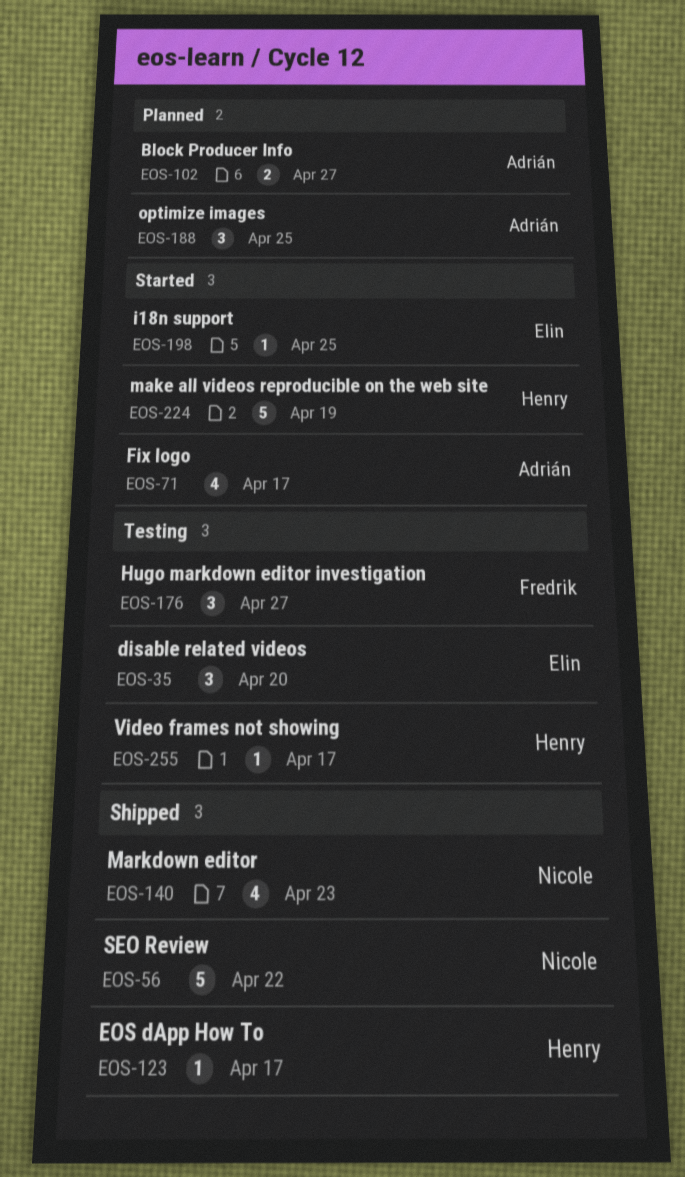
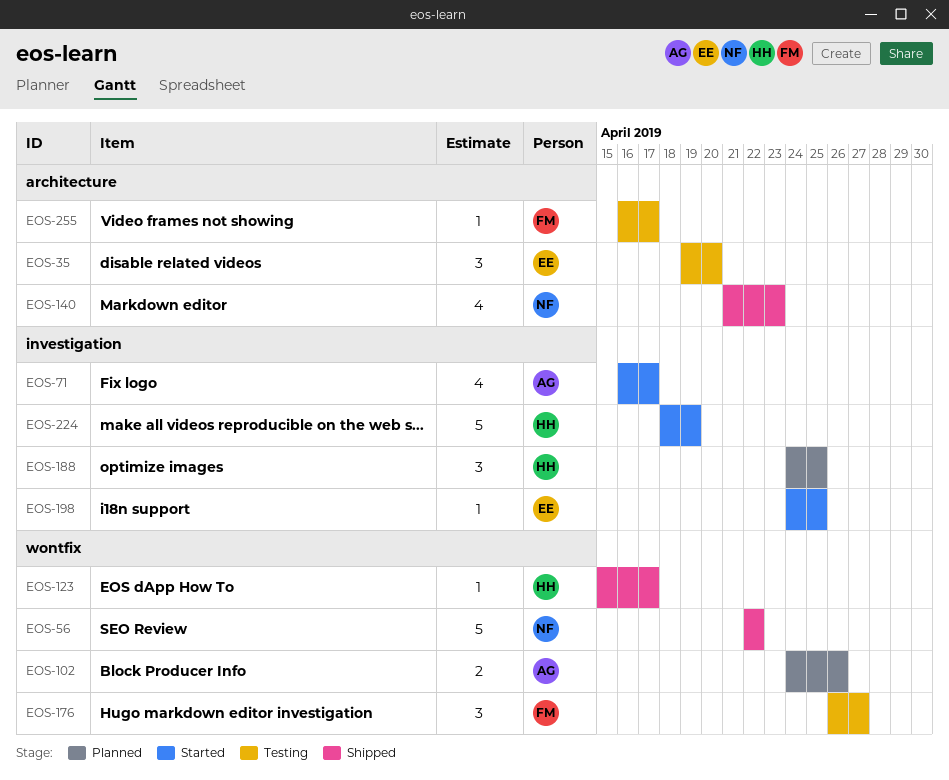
EOS-102, due: Apr 27 -> Apr 26
EOS-188, owner: Adrián -> Henry
EOS-255, owner: Henry -> Fredrik

